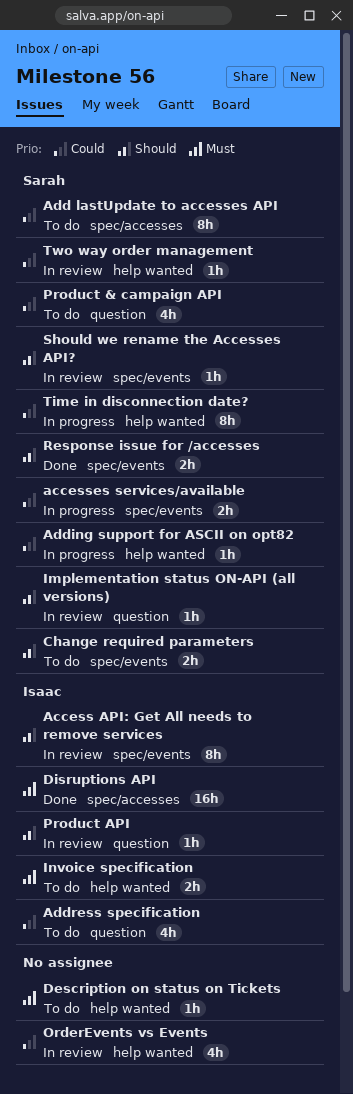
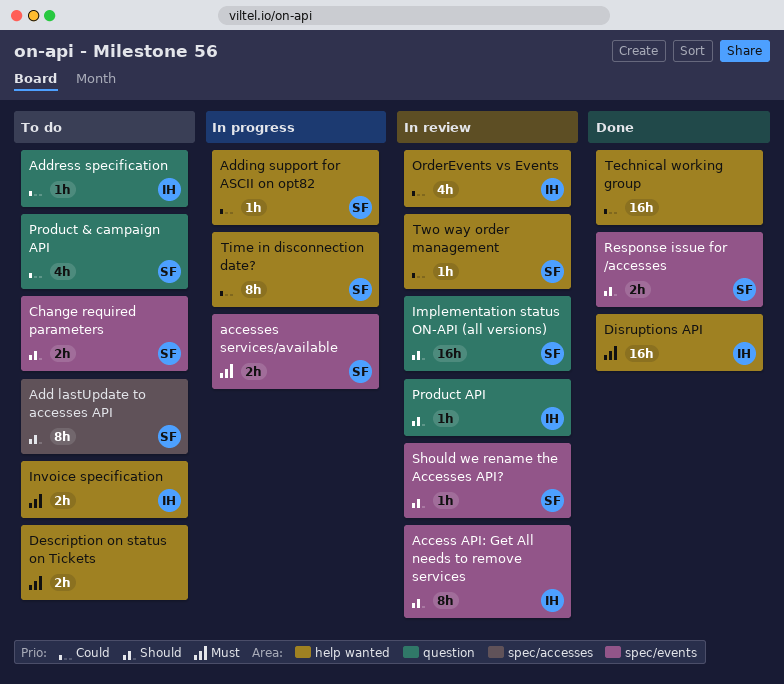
accesses services/available, priority: Could -> Must
Add lastUpdate to accesses API, priority: Could -> Should
Address specification, estimate: 4h -> 1h
Description on status on Tickets, estimate: 1h -> 2h
Disruptions API, label: spec/accesses -> help wanted
Implementation status ON-API (all versions), estimate: 1h -> 16h
OrderEvents vs Events, owner: none -> Isaac
Technical working group: none -> present

